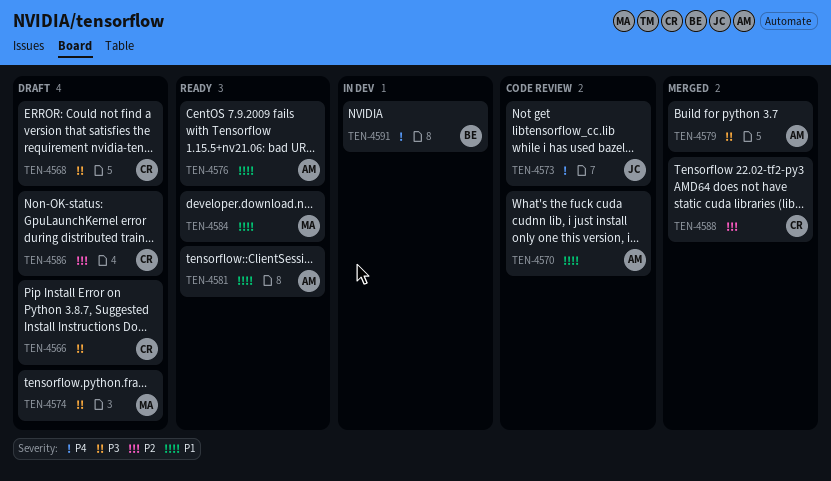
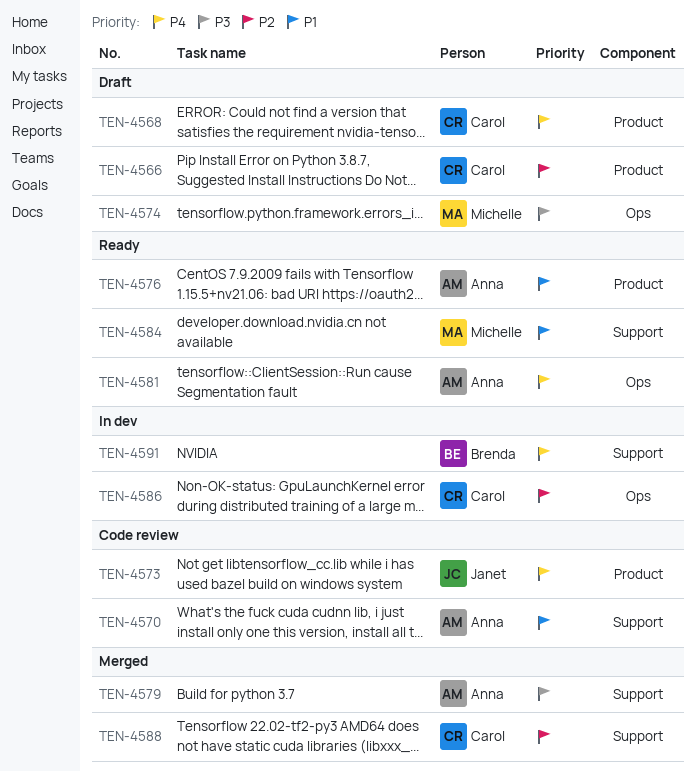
TEN-4566, priority: P3 -> P2
TEN-4568, priority: P3 -> P4
TEN-4581, priority: P1 -> P4
TEN-4586, status: Draft -> In dev

